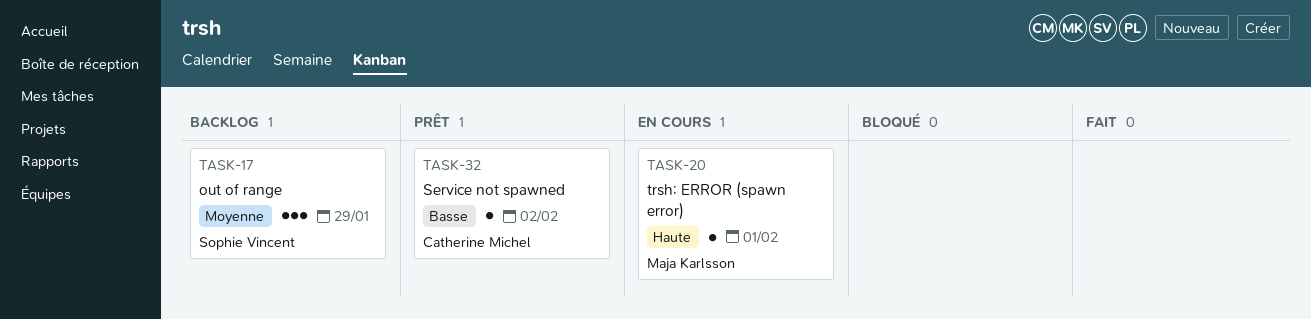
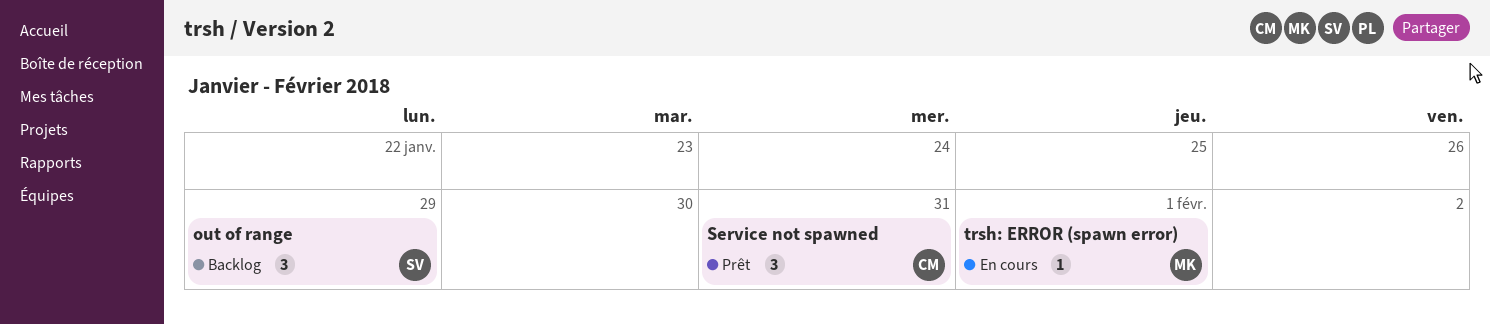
Service not spawned, estimate: 1 -> 3
Service not spawned, due: Feb 2 -> Jan 31

